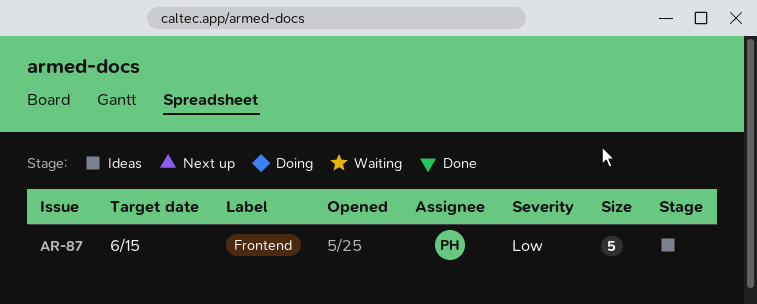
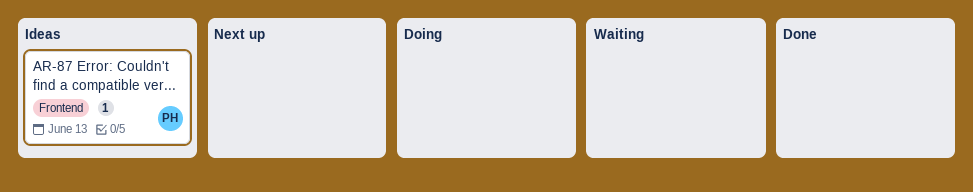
AR-87, estimate: 5 -> 1
AR-87, due: Jun 15 -> Jun 13

